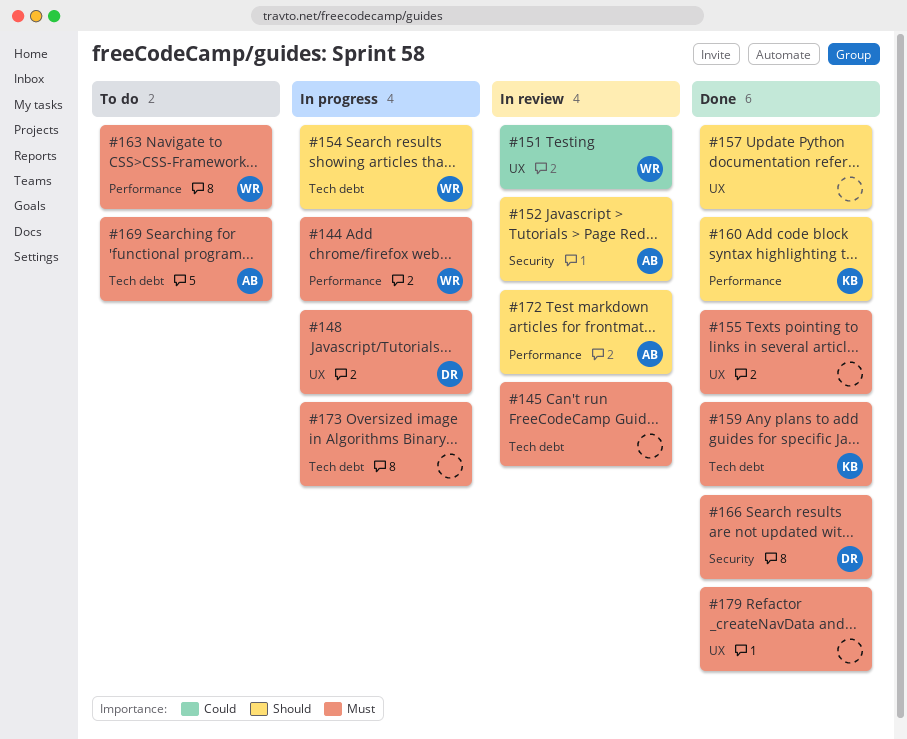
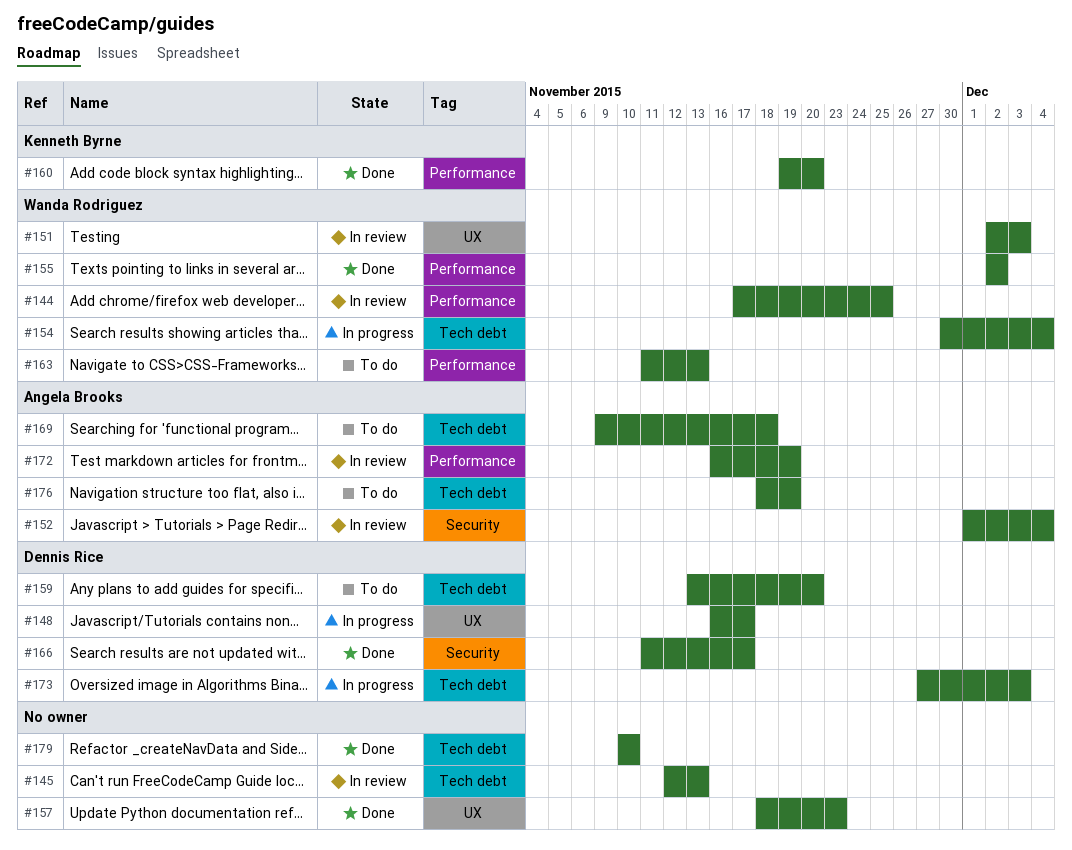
#144, status: In progress -> In review
#155, owner: none -> Wanda Rodriguez
#155, label: UX -> Performance
#159, status: Done -> To do
#159, owner: Kenneth Byrne -> Dennis Rice
#173, owner: none -> Dennis Rice
#176: none -> present
#179, label: UX -> Tech debt

